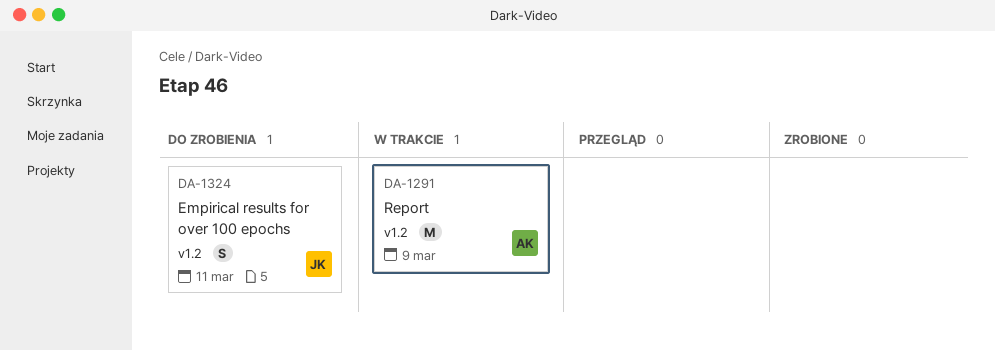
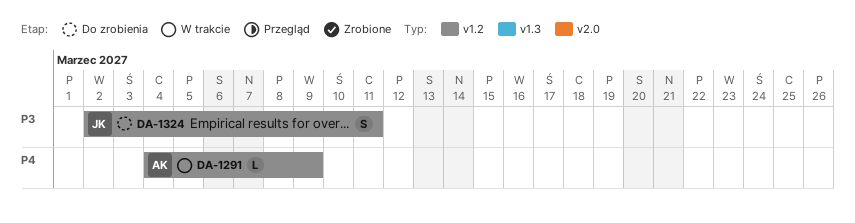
DA-1291, estimate: M -> L

